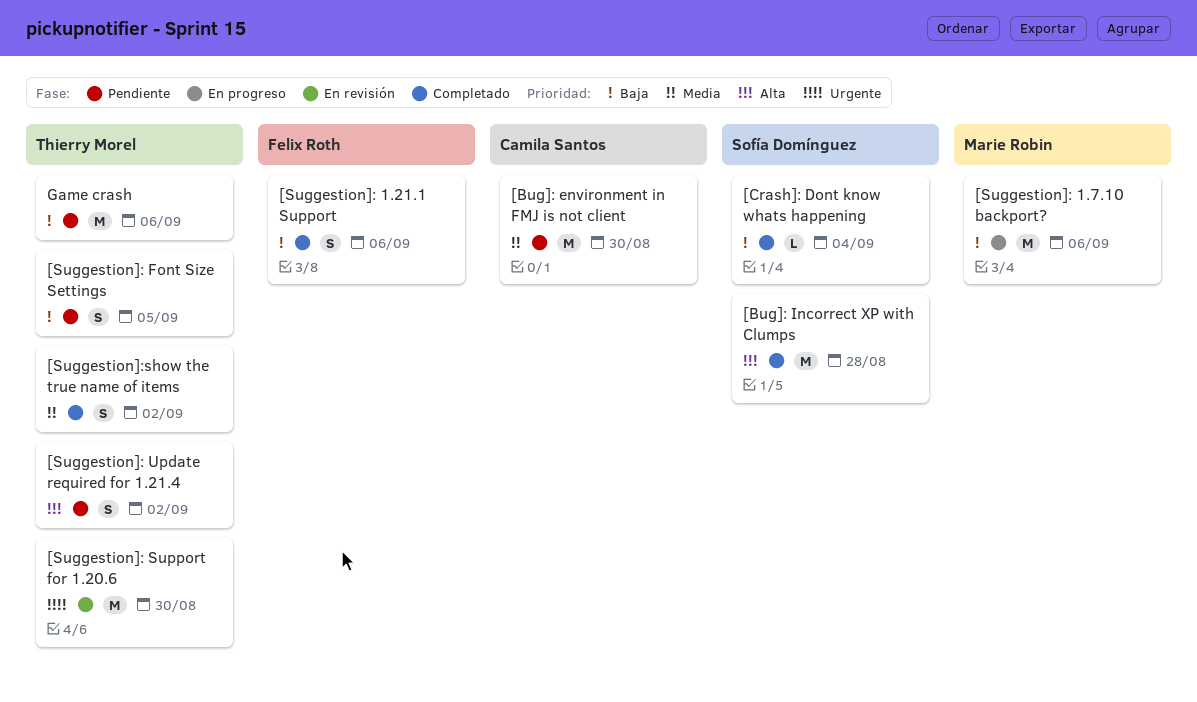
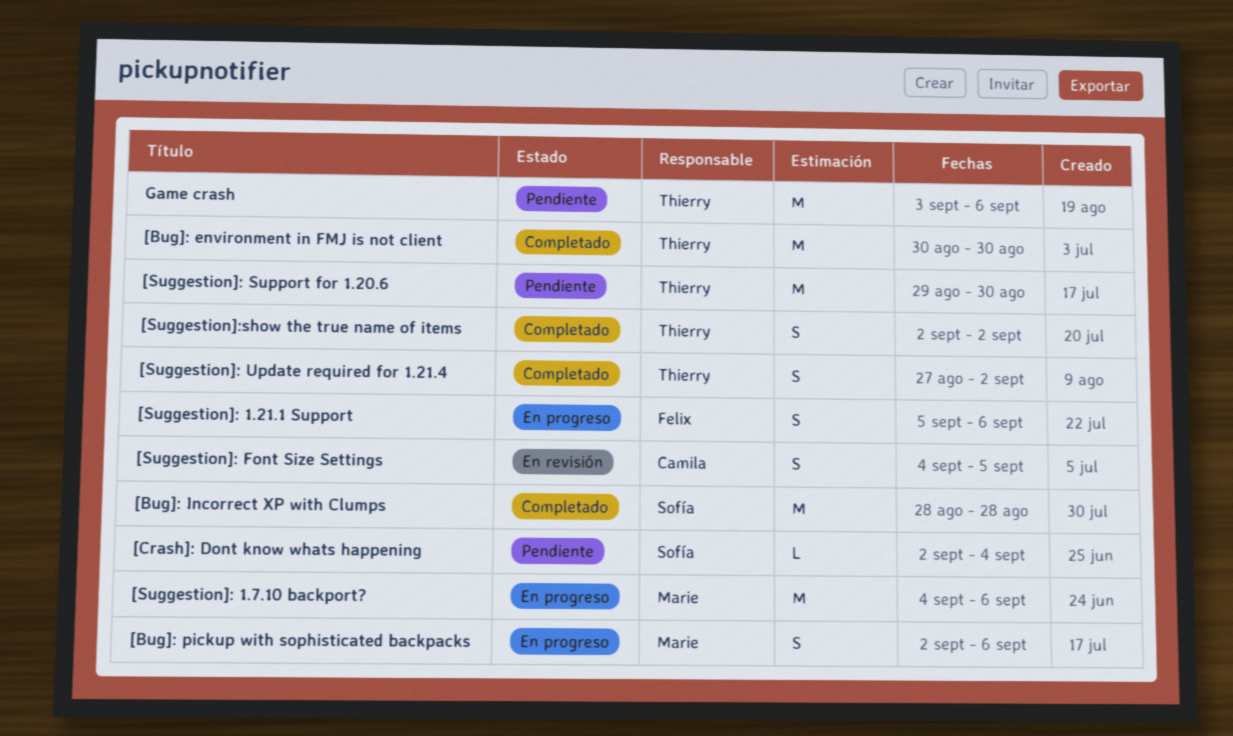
[Bug]: environment in FMJ is not client, status: Pendiente -> Completado
[Bug]: environment in FMJ is not client, owner: Camila Santos -> Thierry Morel
[Bug]: pickup with sophisticated backpacks: none -> present
[Crash]: Dont know whats happening, status: Completado -> Pendiente
[Suggestion]: 1.21.1 Support, status: Completado -> En progreso
[Suggestion]: Font Size Settings, status: Pendiente -> En revisión
[Suggestion]: Font Size Settings, owner: Thierry Morel -> Camila Santos
[Suggestion]: Support for 1.20.6, status: En revisión -> Pendiente
[Suggestion]: Update required for 1.21.4, status: Pendiente -> Completado

